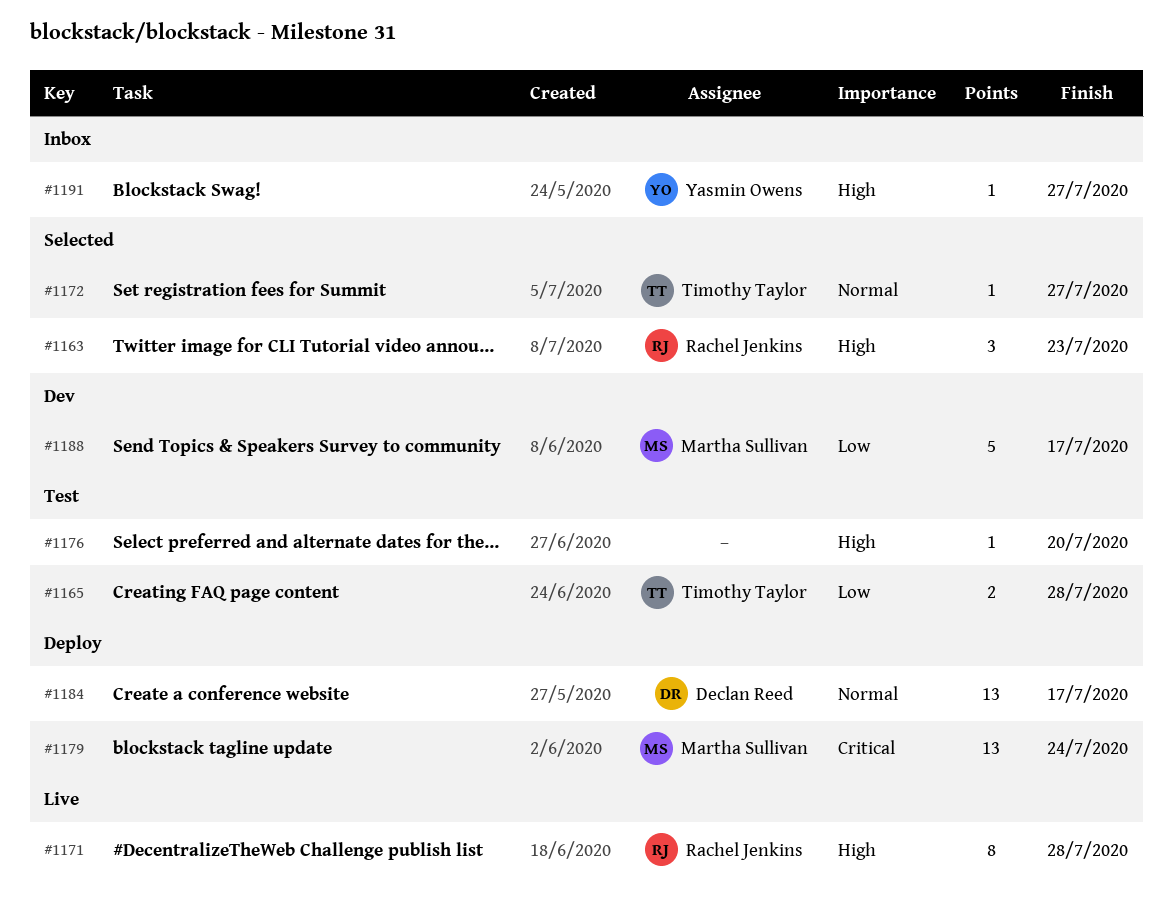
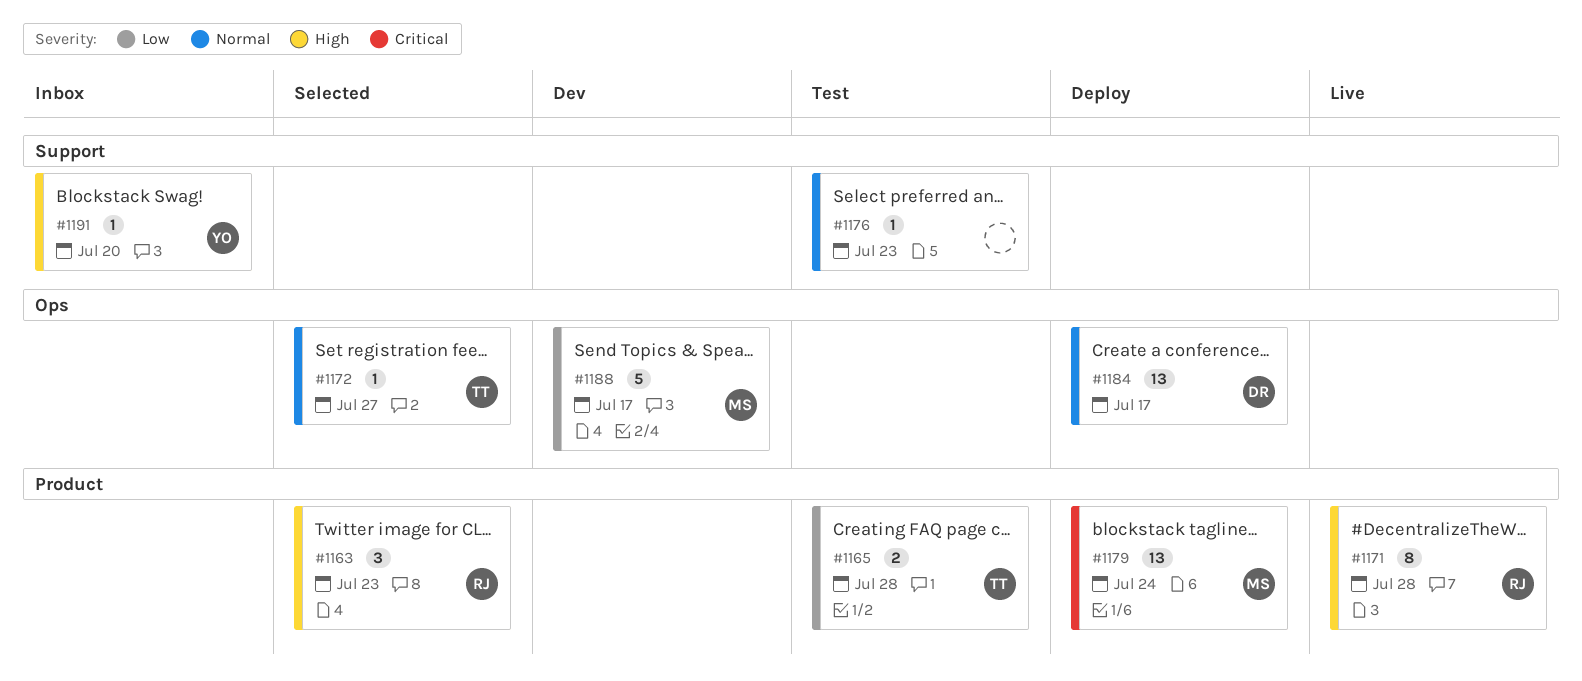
#1176, priority: High -> Normal
#1176, due: Jul 20 -> Jul 23
#1191, due: Jul 27 -> Jul 20

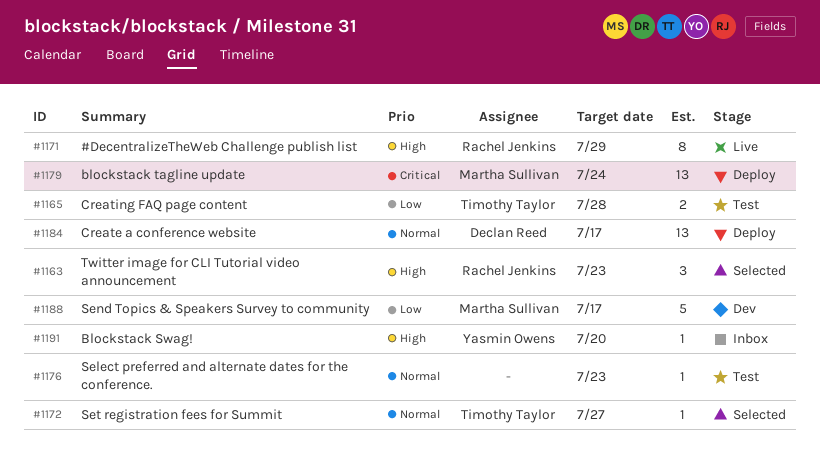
#1171, due: Jul 28 -> Jul 29

